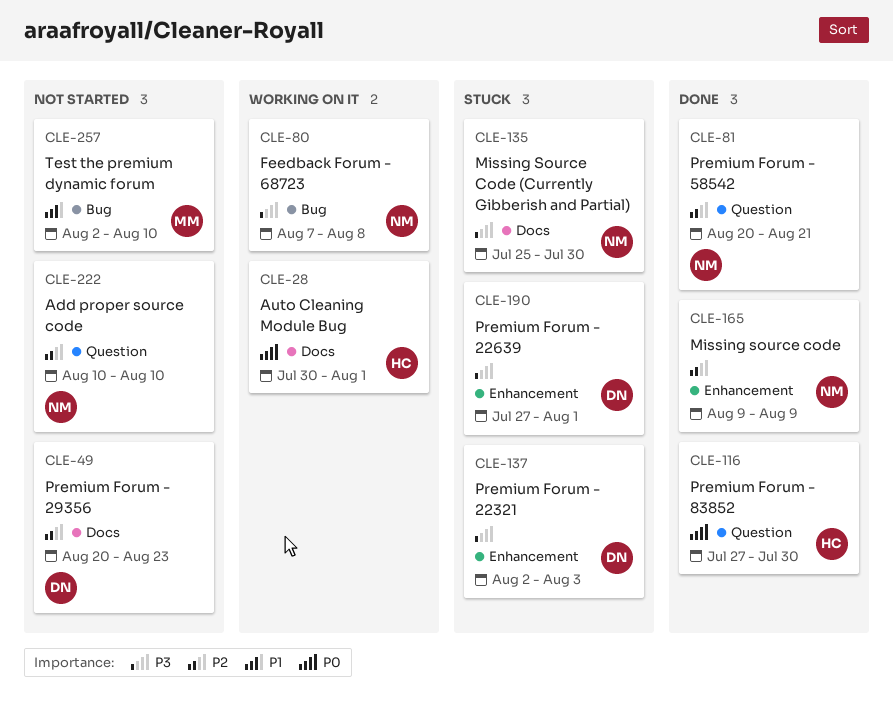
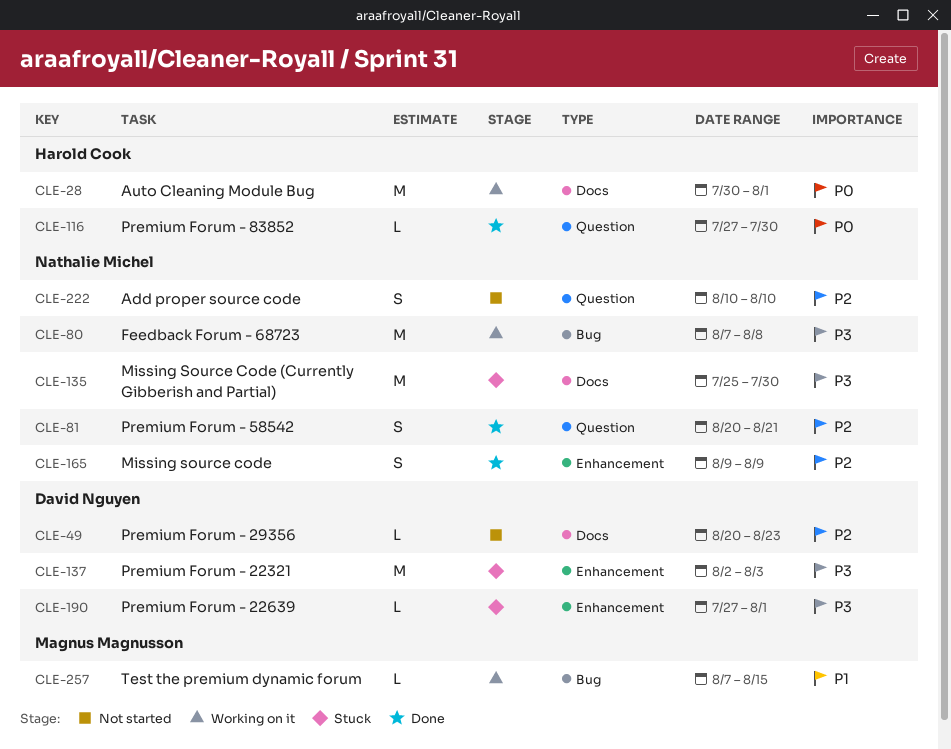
CLE-257, status: Not started -> Working on it
CLE-257, start: Aug 2 -> Aug 7
CLE-257, due: Aug 10 -> Aug 15

